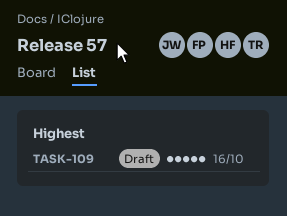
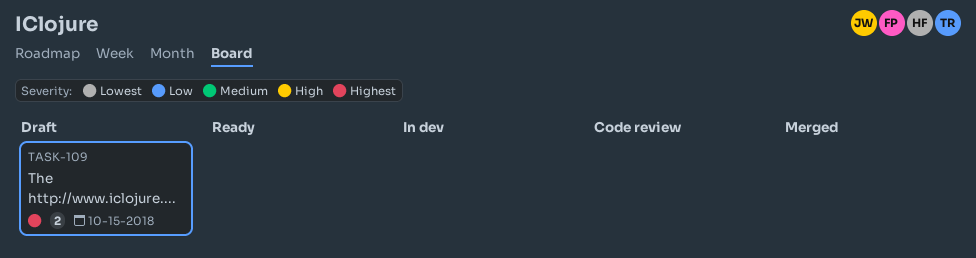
TASK-109, estimate: 5 -> 2
TASK-109, due: Oct 16 -> Oct 15

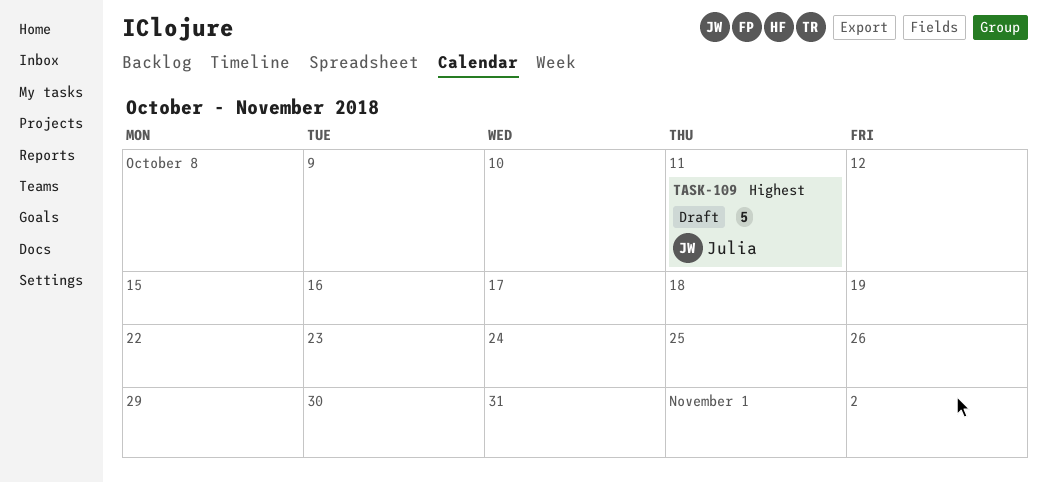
TASK-109, estimate: 2 -> 5
TASK-109, due: Oct 15 -> Oct 11

